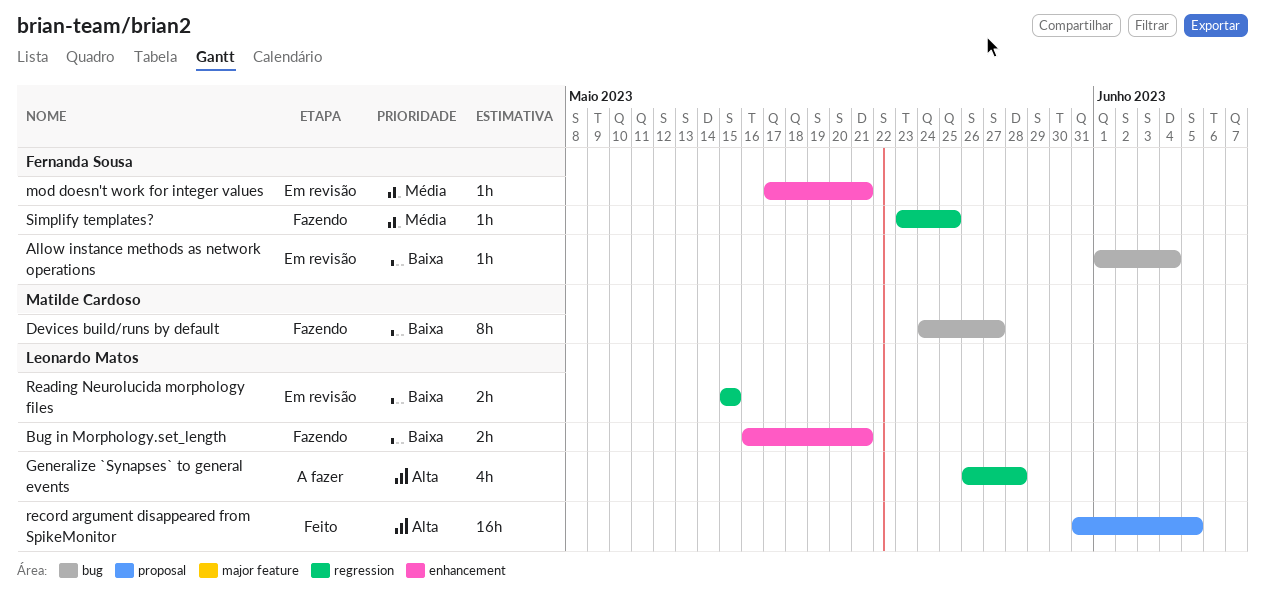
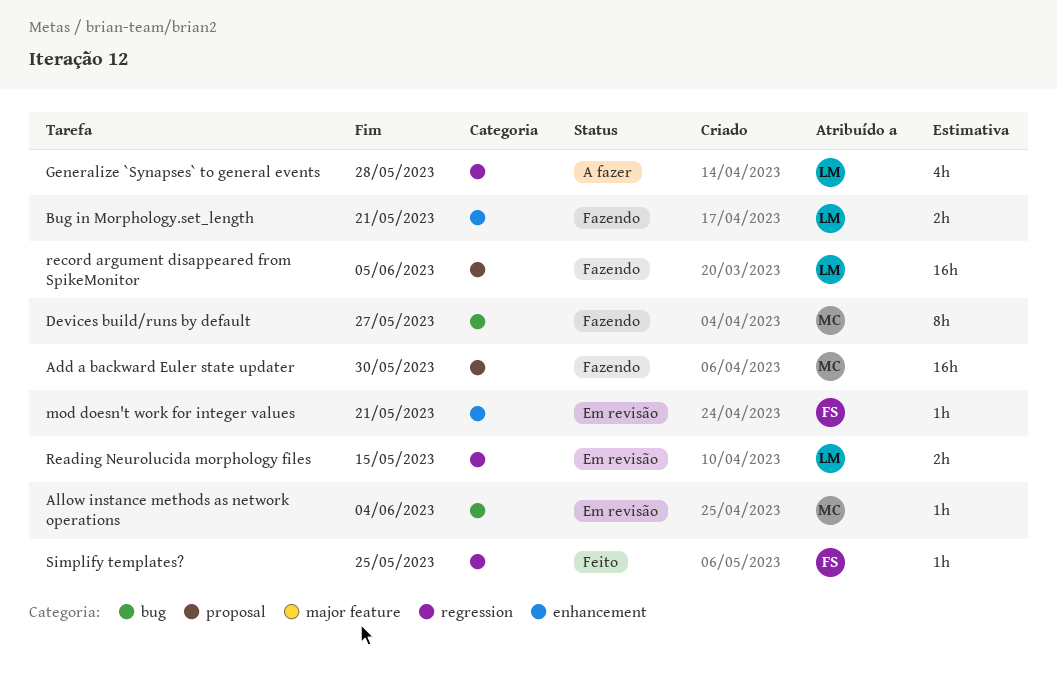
Add a backward Euler state updater: none -> present
Allow instance methods as network operations, owner: Fernanda Sousa -> Matilde Cardoso
record argument disappeared from SpikeMonitor, status: Feito -> Fazendo
Simplify templates?, status: Fazendo -> Feito

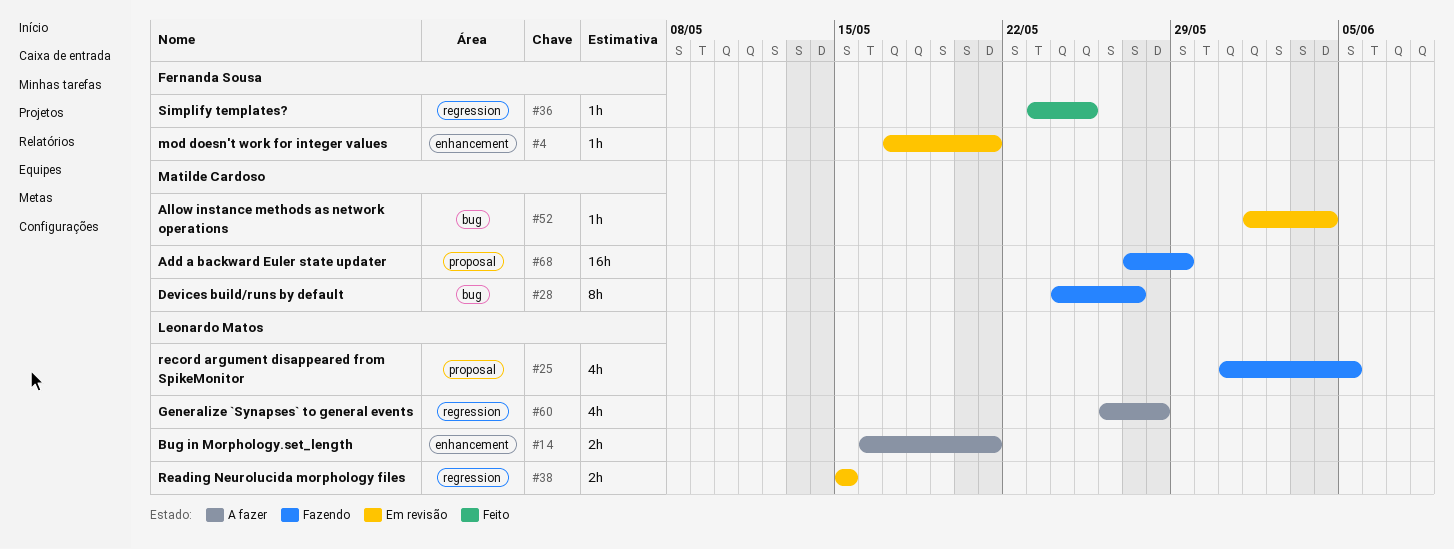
Add a backward Euler state updater, due: May 30 -> May 29
Bug in Morphology.set_length, status: Fazendo -> A fazer
record argument disappeared from SpikeMonitor, estimate: 16h -> 4h

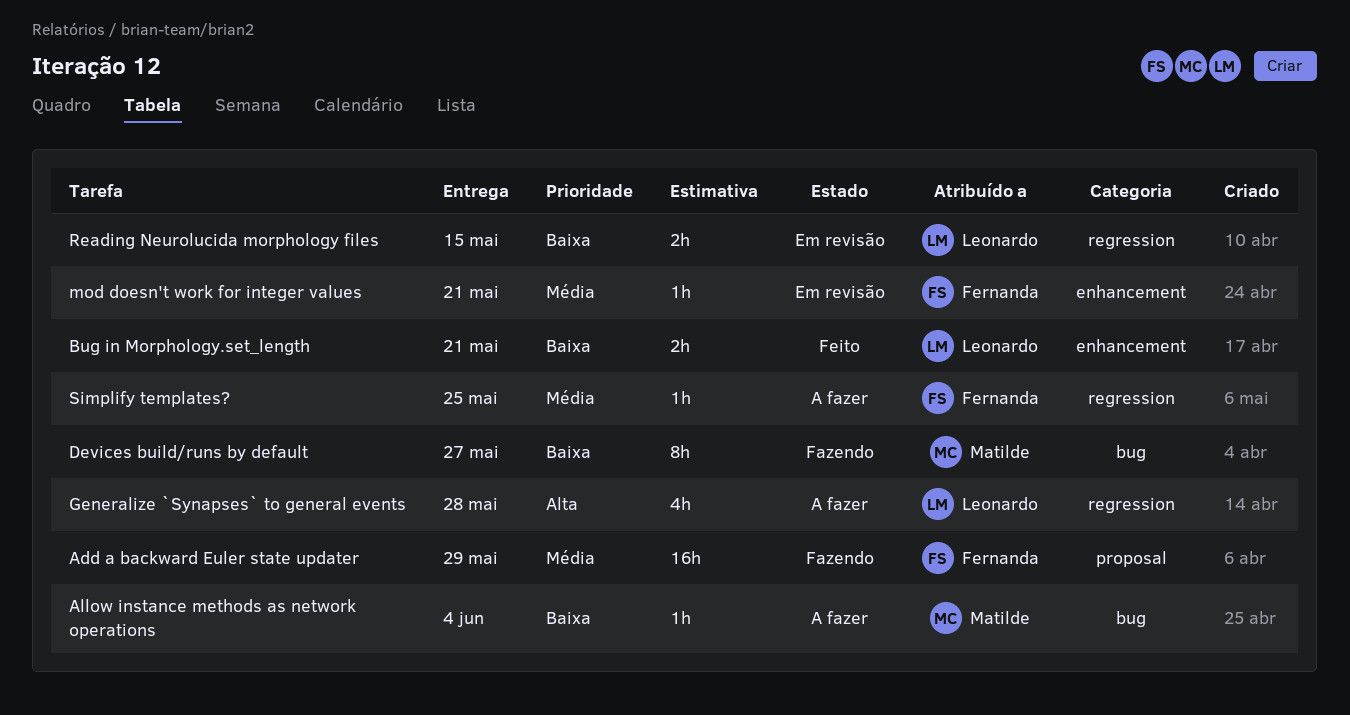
Add a backward Euler state updater, owner: Matilde Cardoso -> Fernanda Sousa
Allow instance methods as network operations, status: Em revisão -> A fazer
Bug in Morphology.set_length, status: A fazer -> Feito
record argument disappeared from SpikeMonitor: present -> none
Simplify templates?, status: Feito -> A fazer

